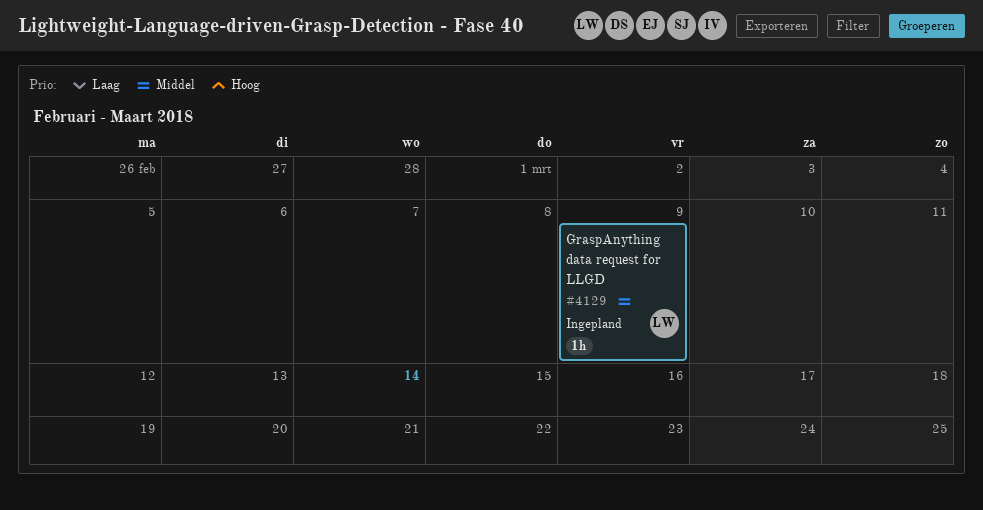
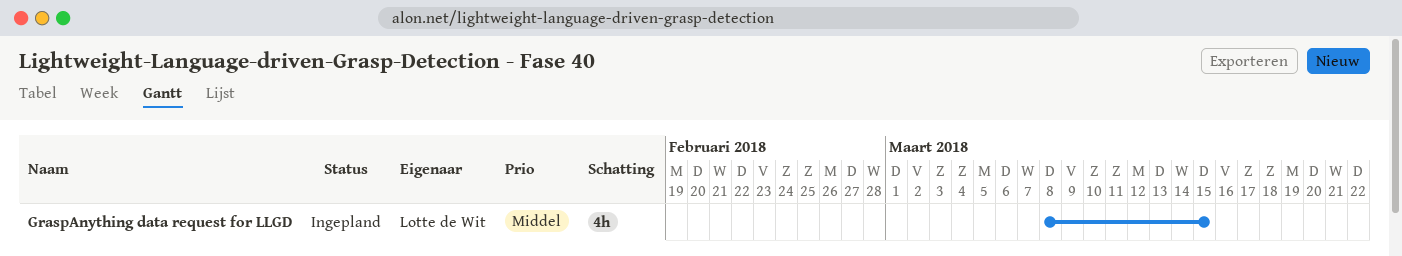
GraspAnything data request for LLGD, estimate: 1h -> 4h
GraspAnything data request for LLGD, due: Mar 9 -> Mar 15

